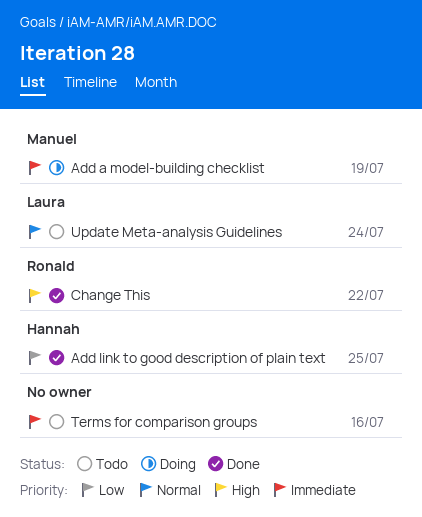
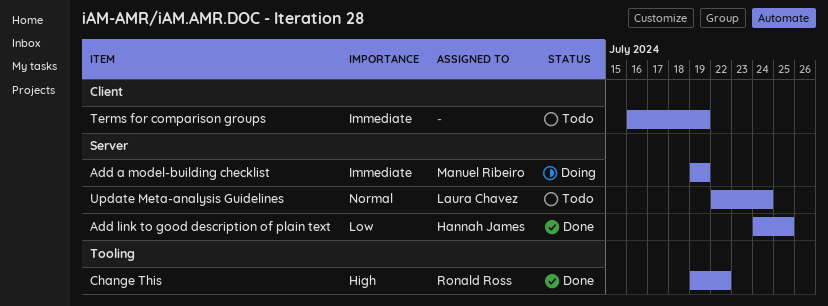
Terms for comparison groups, due: Jul 16 -> Jul 19

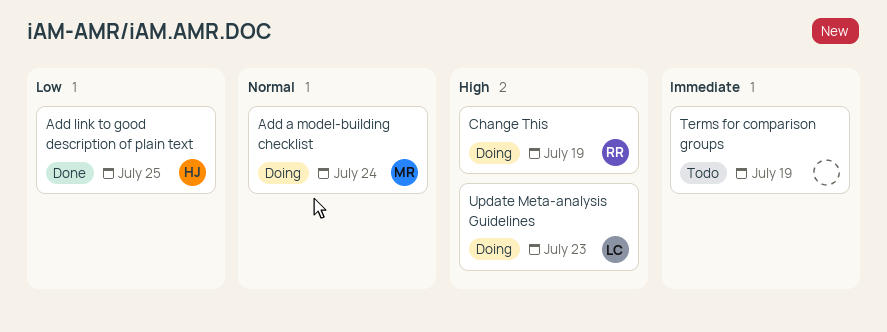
Add a model-building checklist, priority: Immediate -> Normal
Add a model-building checklist, due: Jul 19 -> Jul 24
Change This, status: Done -> Doing
Change This, due: Jul 22 -> Jul 19
Update Meta-analysis Guidelines, status: Todo -> Doing
Update Meta-analysis Guidelines, priority: Normal -> High
Update Meta-analysis Guidelines, due: Jul 24 -> Jul 23

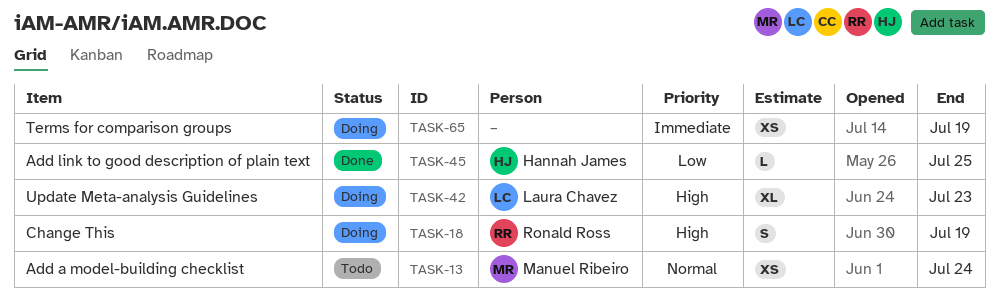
Add a model-building checklist, status: Doing -> Todo
Terms for comparison groups, status: Todo -> Doing

